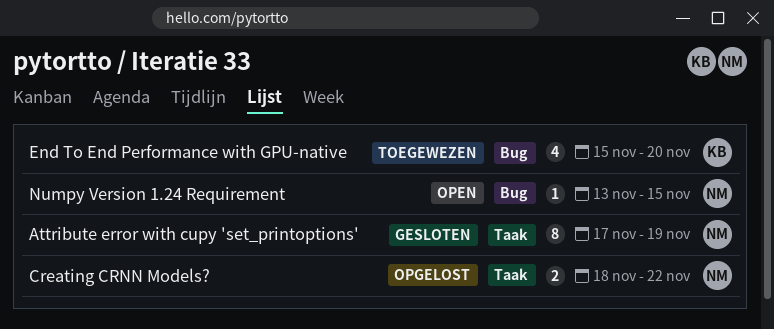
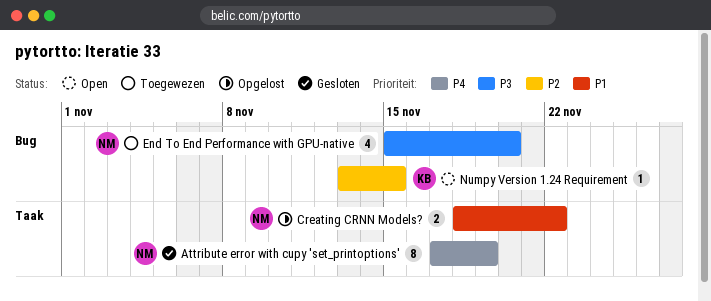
End To End Performance with GPU-native, owner: KB -> NM
Numpy Version 1.24 Requirement, owner: NM -> KB

